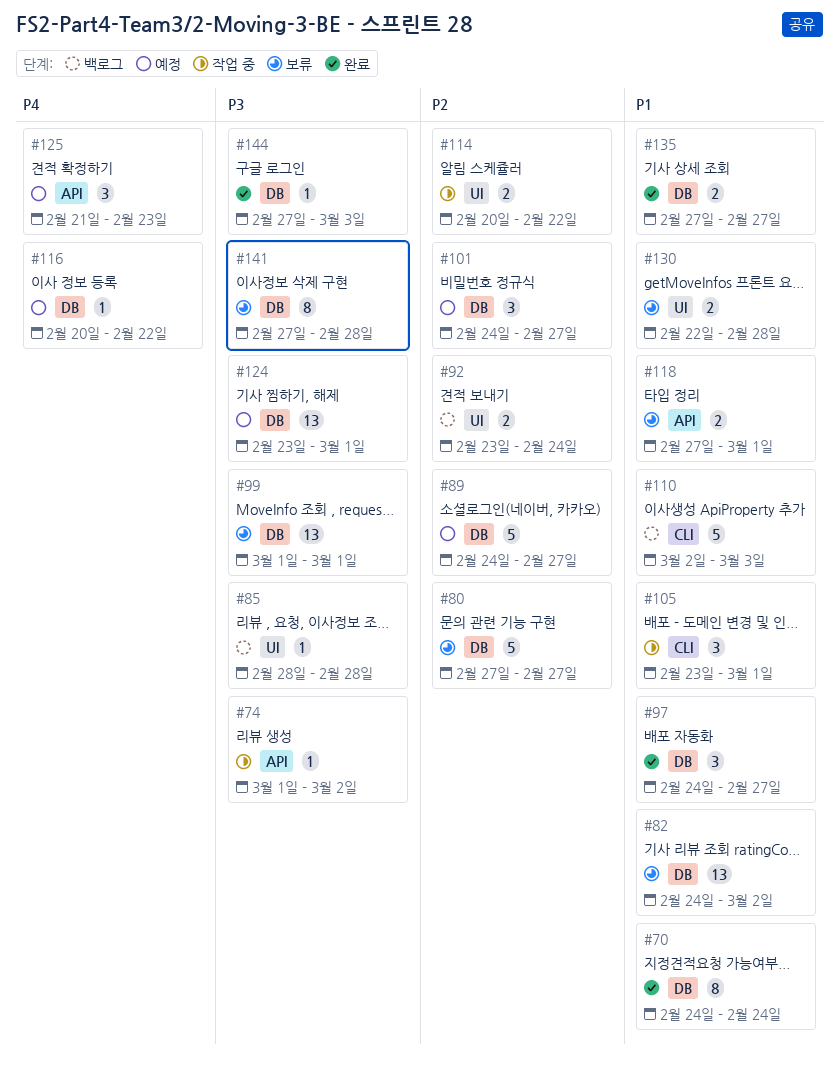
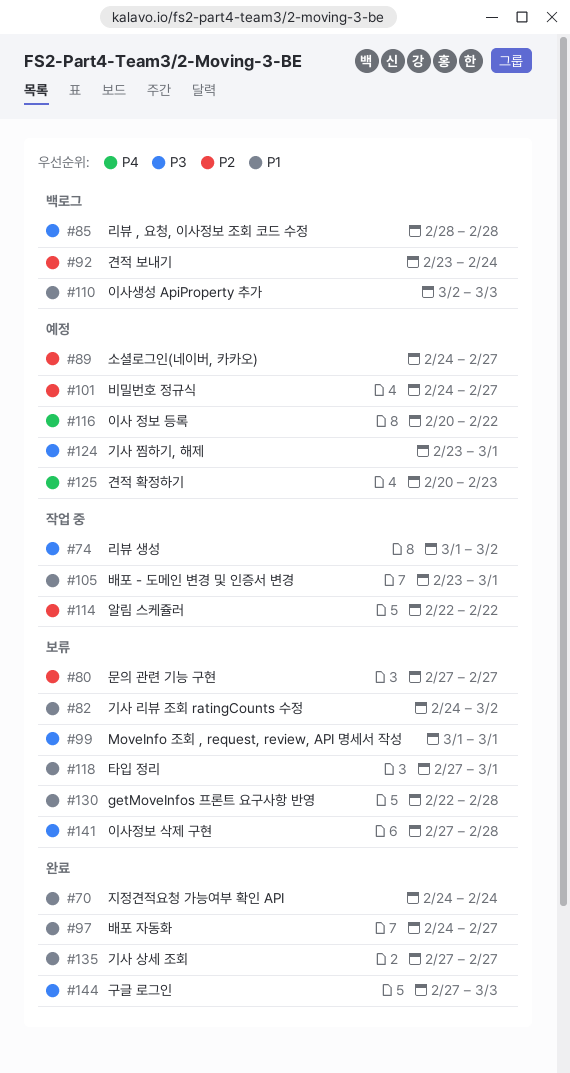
#114, start: Feb 20 -> Feb 22
#125, start: Feb 21 -> Feb 20

